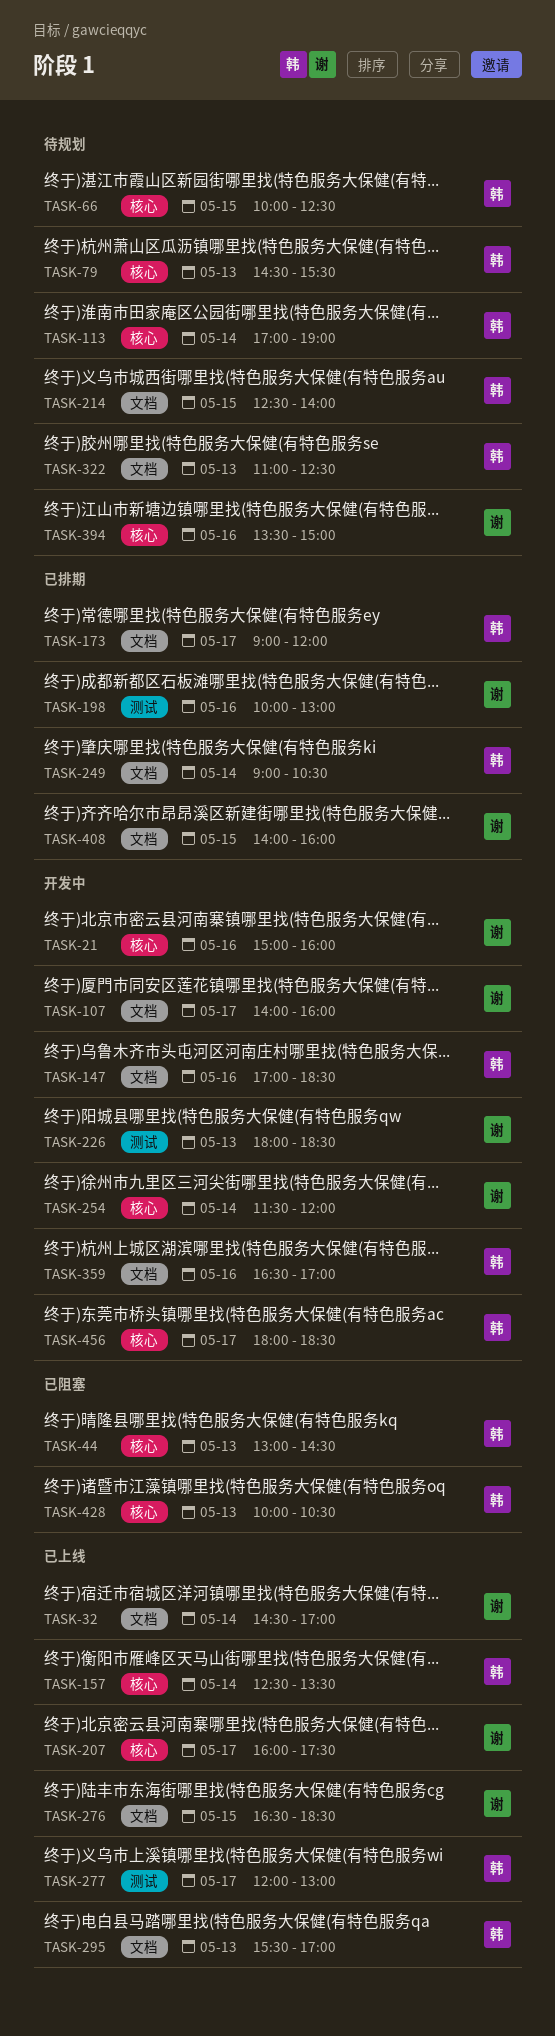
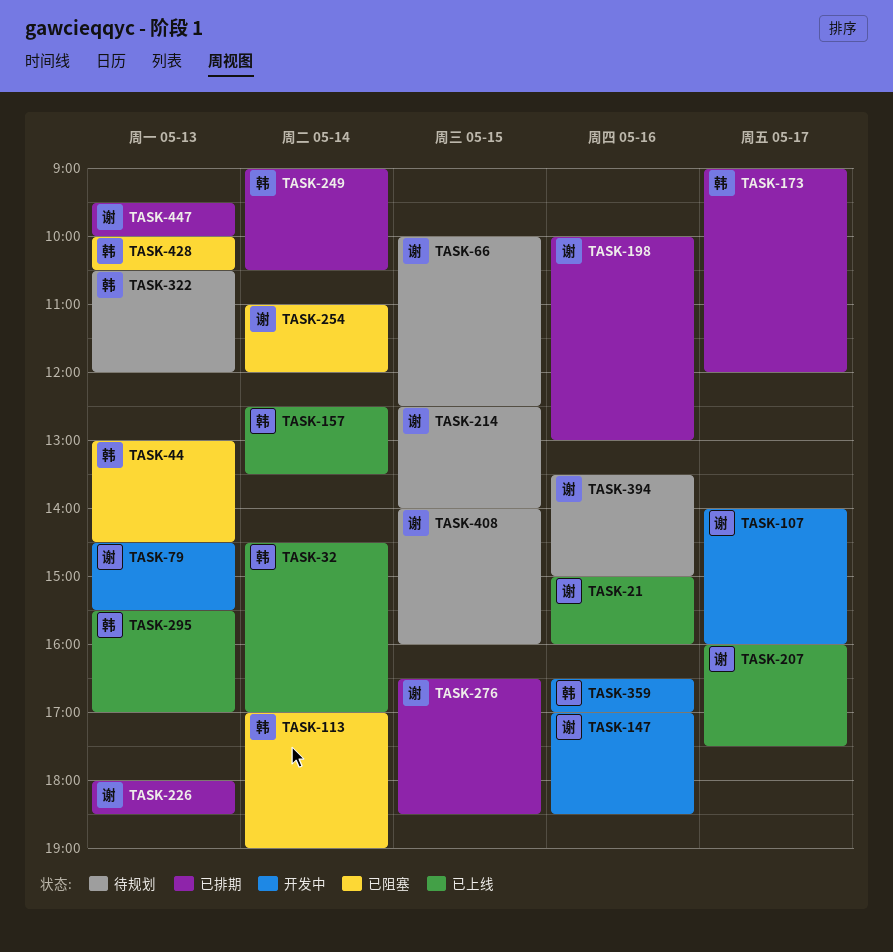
TASK-21, status: 开发中 -> 已上线
TASK-32, owner: 谢 -> 韩
TASK-66, owner: 韩 -> 谢
TASK-79, status: 待规划 -> 开发中
TASK-79, owner: 韩 -> 谢
TASK-113, status: 待规划 -> 已阻塞
TASK-147, owner: 韩 -> 谢
TASK-214, owner: 韩 -> 谢
TASK-226, status: 开发中 -> 已排期
TASK-254, status: 开发中 -> 已阻塞
TASK-254, begins: 11:30 -> 11:00
TASK-276, status: 已上线 -> 已排期
TASK-277: present -> none
TASK-322, begins: 11:00 -> 10:30
TASK-322, ends: 12:30 -> 12:00
TASK-408, status: 已排期 -> 待规划
TASK-447: none -> present
TASK-456: present -> none

